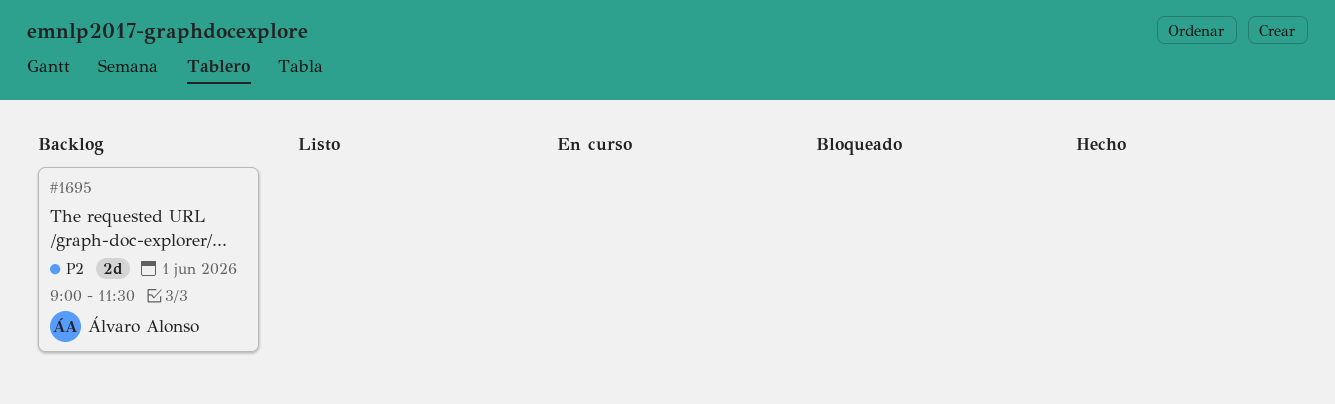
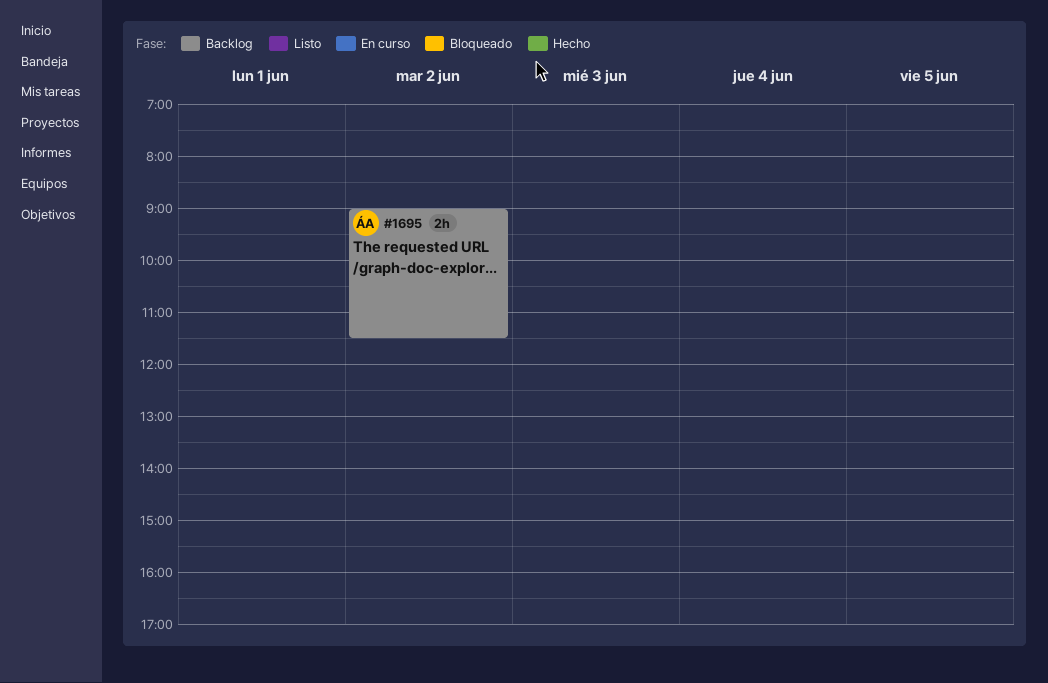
#1695, estimate: 2d -> 2h
#1695, day: Jun 1 -> Jun 2

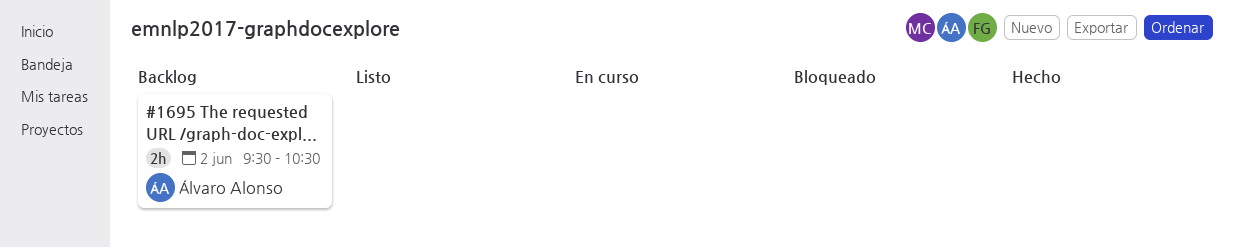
#1695, begins: 09:00 -> 09:30
#1695, ends: 11:30 -> 10:30

